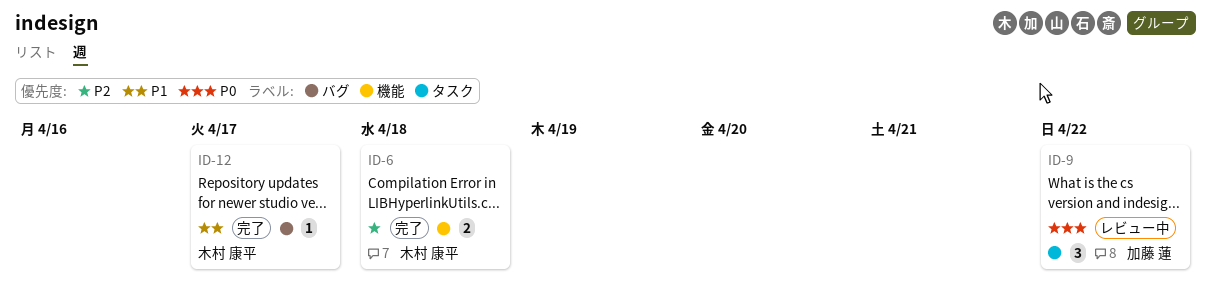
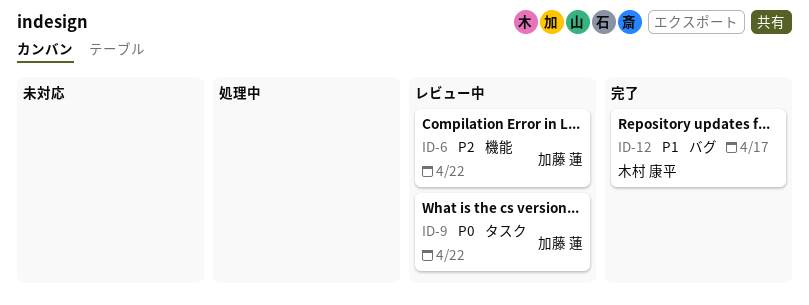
ID-6, status: 完了 -> レビュー中
ID-6, owner: 木村 康平 -> 加藤 蓮
ID-6, due: Apr 18 -> Apr 22

